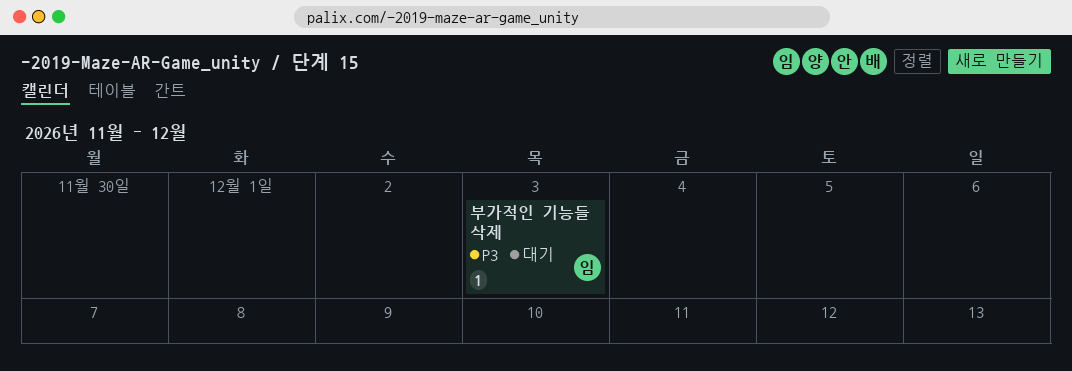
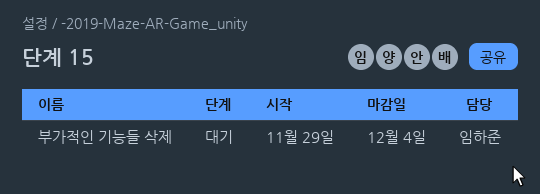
부가적인 기능들 삭제, due: Dec 3 -> Dec 4

